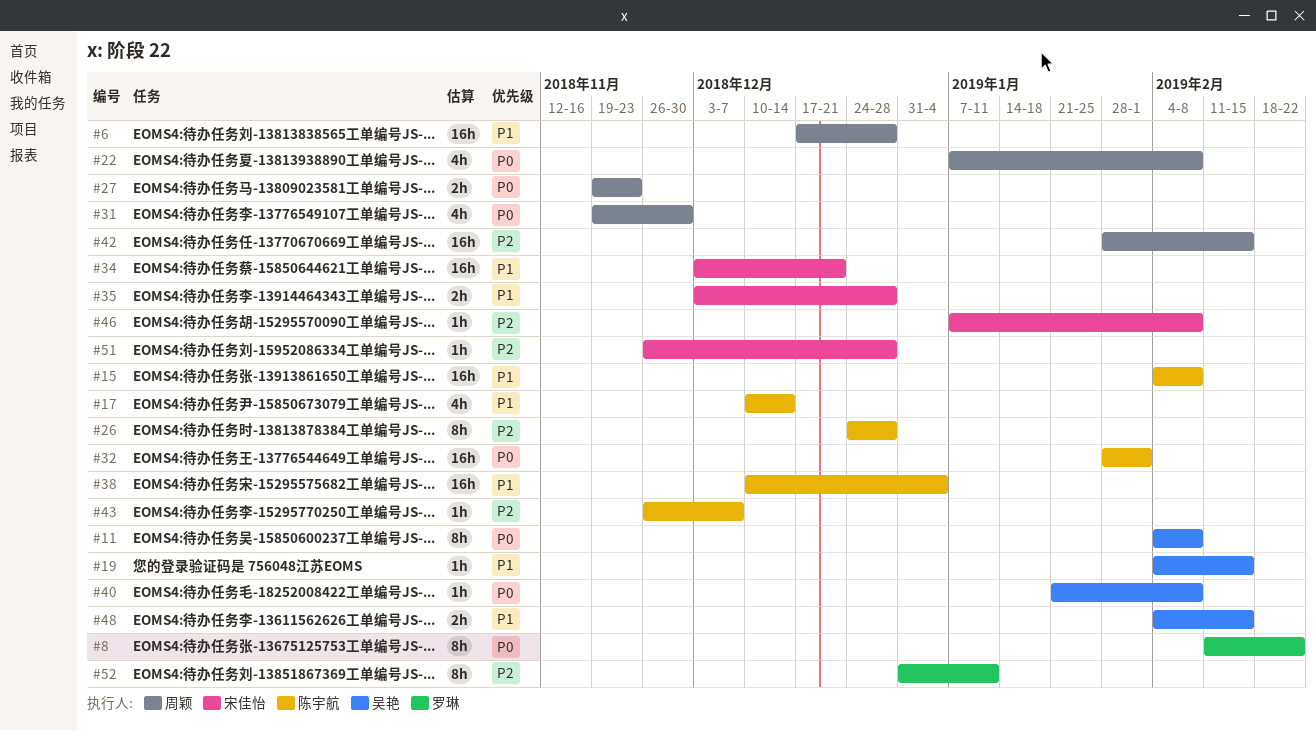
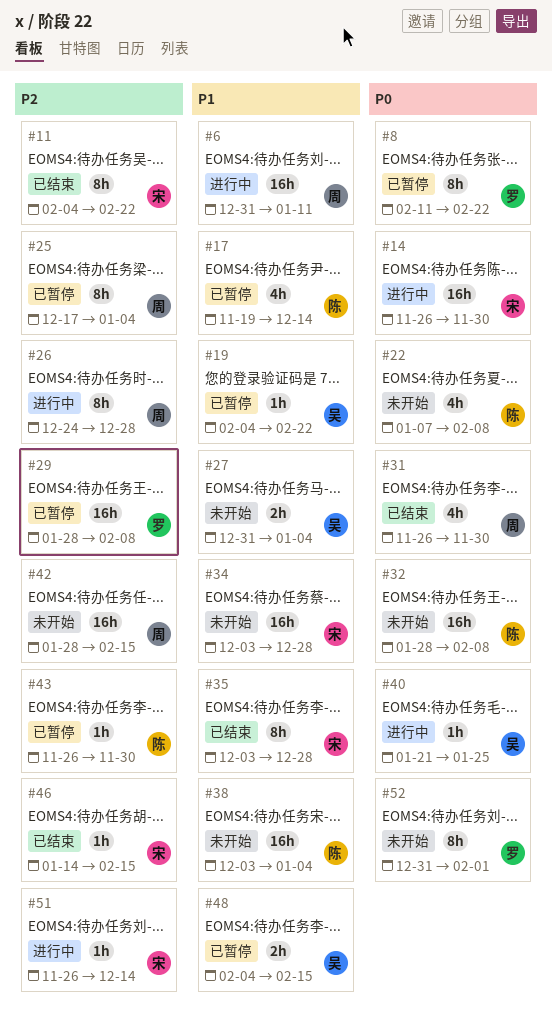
#6, start: Dec 17 -> Dec 31
#6, due: Dec 28 -> Jan 11
#11, owner: 吴艳 -> 宋佳怡
#11, priority: P0 -> P2
#11, due: Feb 8 -> Feb 22
#14: none -> present
#15: present -> none
#17, start: Dec 10 -> Nov 19
#19, due: Feb 15 -> Feb 22
#22, owner: 周颖 -> 陈宇航
#25: none -> present
#26, owner: 陈宇航 -> 周颖
#27, owner: 周颖 -> 吴艳
#27, priority: P0 -> P1
#27, start: Nov 19 -> Dec 31
#27, due: Nov 23 -> Jan 4
#29: none -> present
#31, start: Nov 19 -> Nov 26
#32, due: Feb 1 -> Feb 8
#34, due: Dec 21 -> Dec 28
#35, estimate: 2h -> 8h
#38, start: Dec 10 -> Dec 3
#40, due: Feb 8 -> Jan 25
#43, due: Dec 7 -> Nov 30
#46, start: Jan 7 -> Jan 14
#46, due: Feb 8 -> Feb 15
#51, due: Dec 28 -> Dec 14
#52, priority: P2 -> P0
#52, due: Jan 11 -> Feb 1

